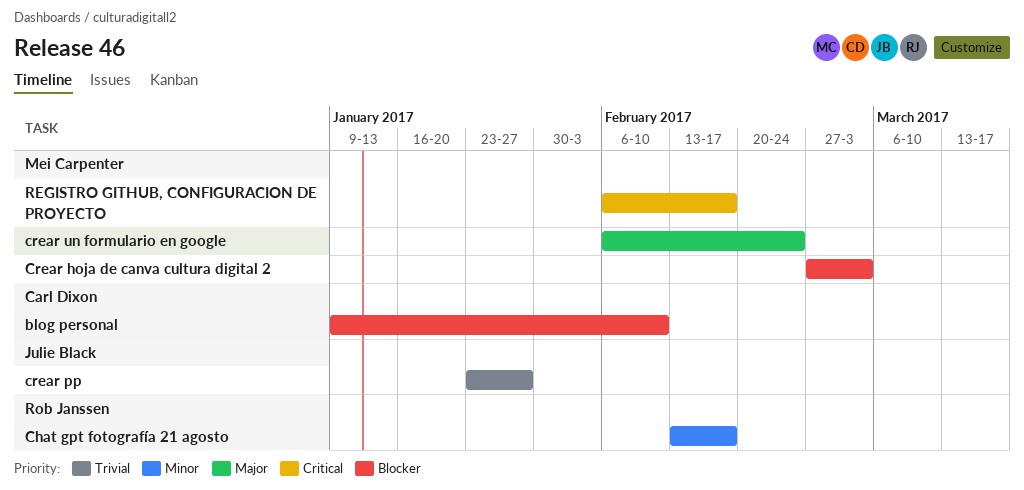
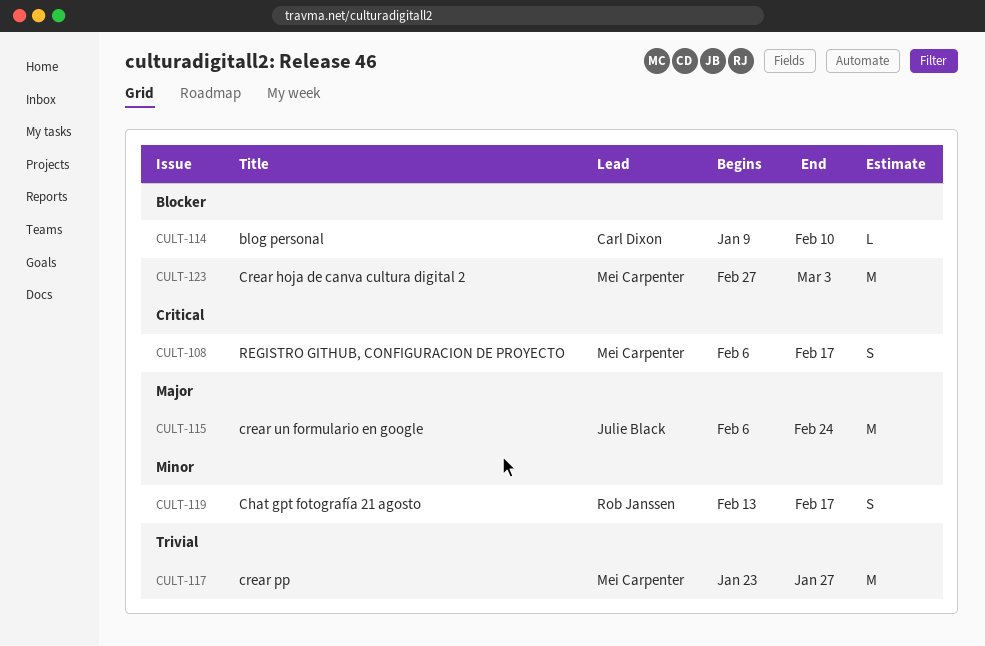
crear pp, owner: Julie Black -> Mei Carpenter
crear un formulario en google, owner: Mei Carpenter -> Julie Black

